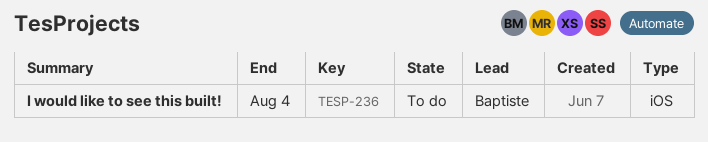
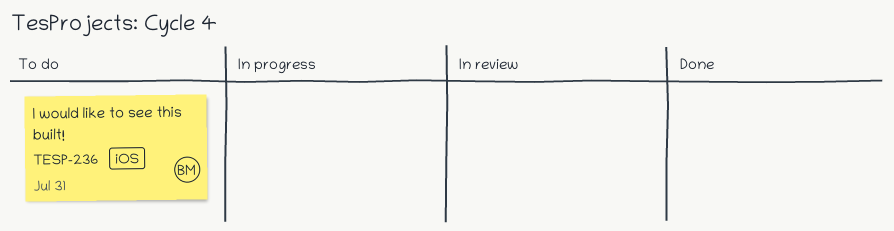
TESP-236, due: Aug 4 -> Jul 31

